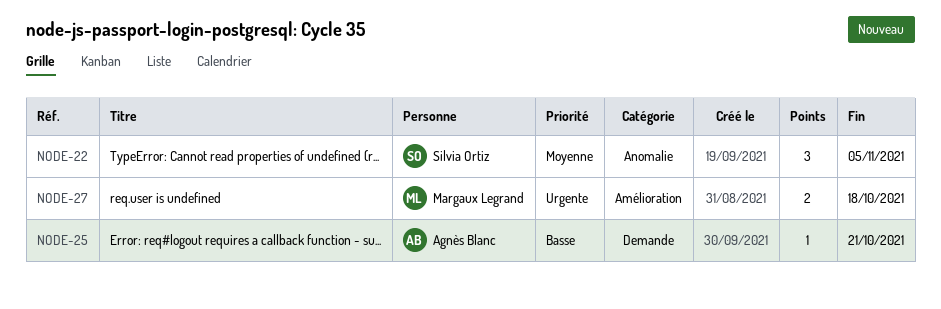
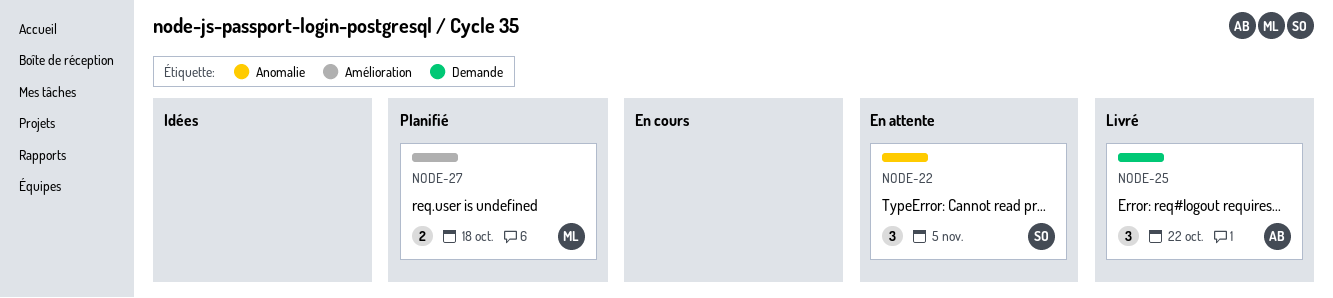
NODE-25, estimate: 1 -> 3
NODE-25, due: Oct 21 -> Oct 22

